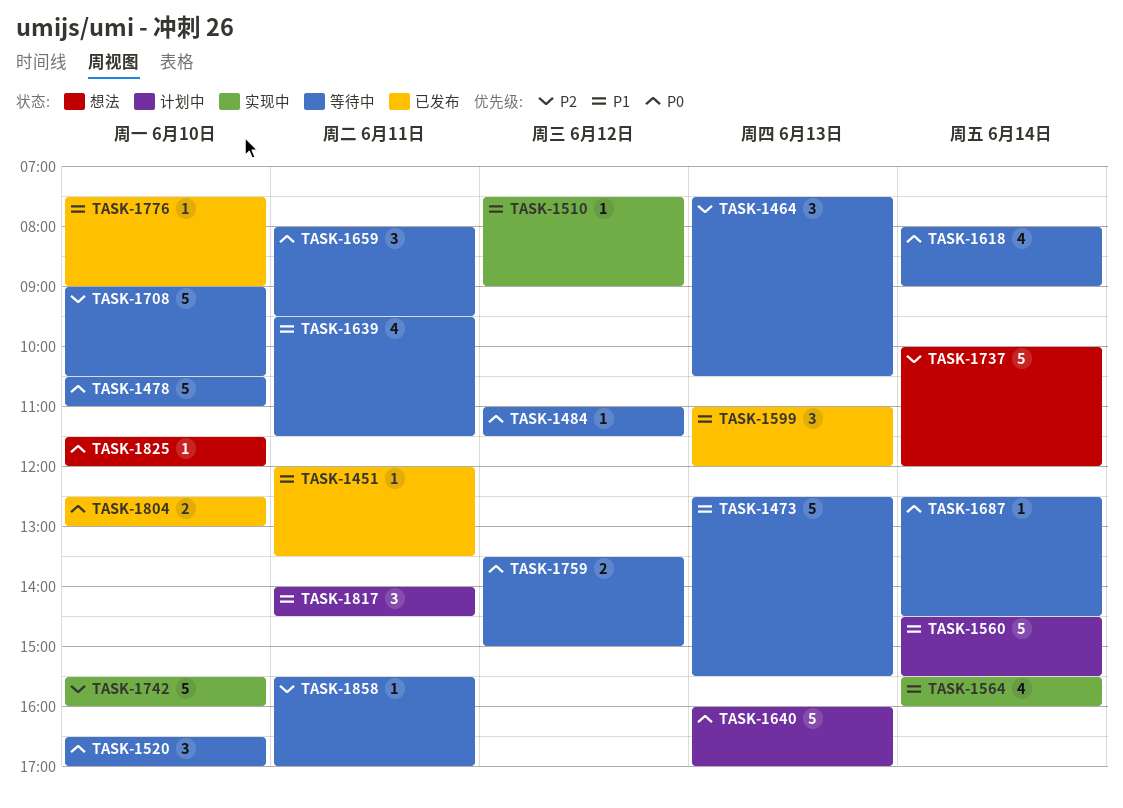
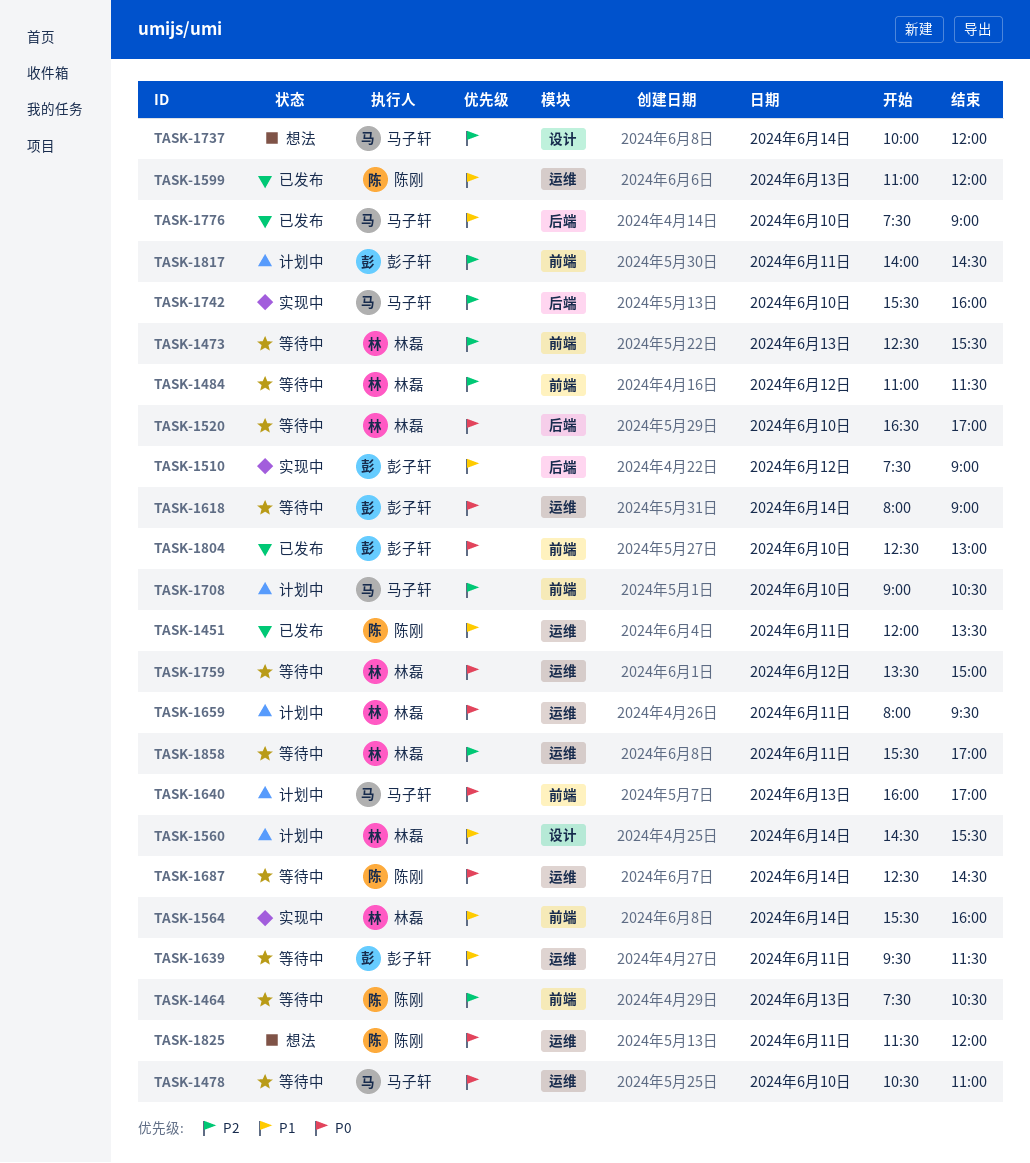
TASK-1473, priority: P1 -> P2
TASK-1484, priority: P0 -> P2
TASK-1659, status: 等待中 -> 计划中
TASK-1708, status: 等待中 -> 计划中
TASK-1817, priority: P1 -> P2
TASK-1825, day: Jun 10 -> Jun 11

